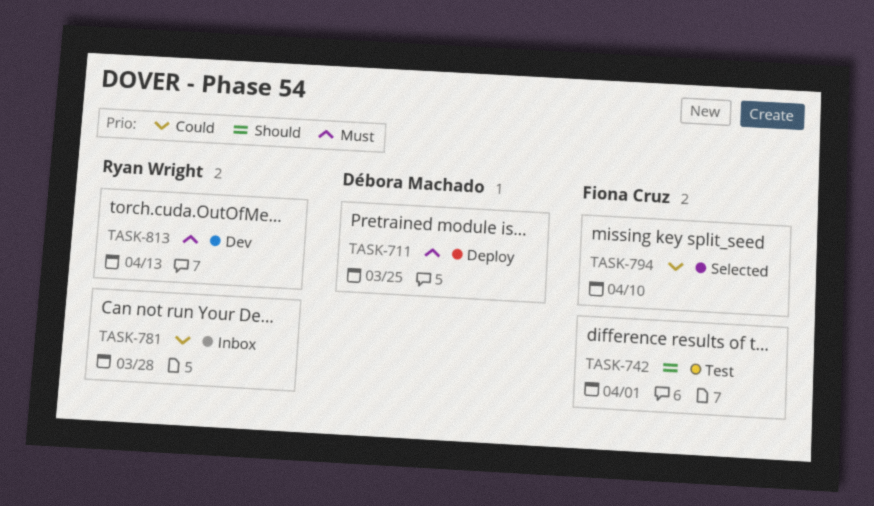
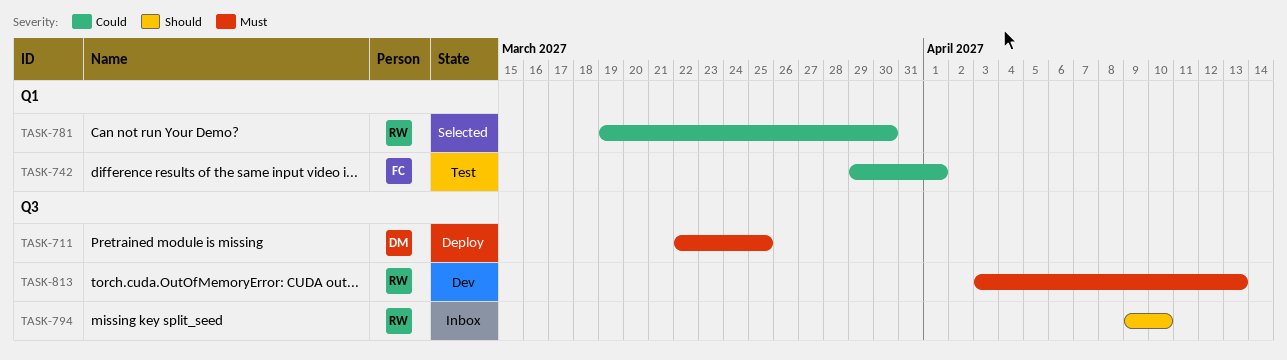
TASK-742, priority: Should -> Could
TASK-781, status: Inbox -> Selected
TASK-781, due: Mar 28 -> Mar 30
TASK-794, status: Selected -> Inbox
TASK-794, owner: Fiona Cruz -> Ryan Wright
TASK-794, priority: Could -> Should

